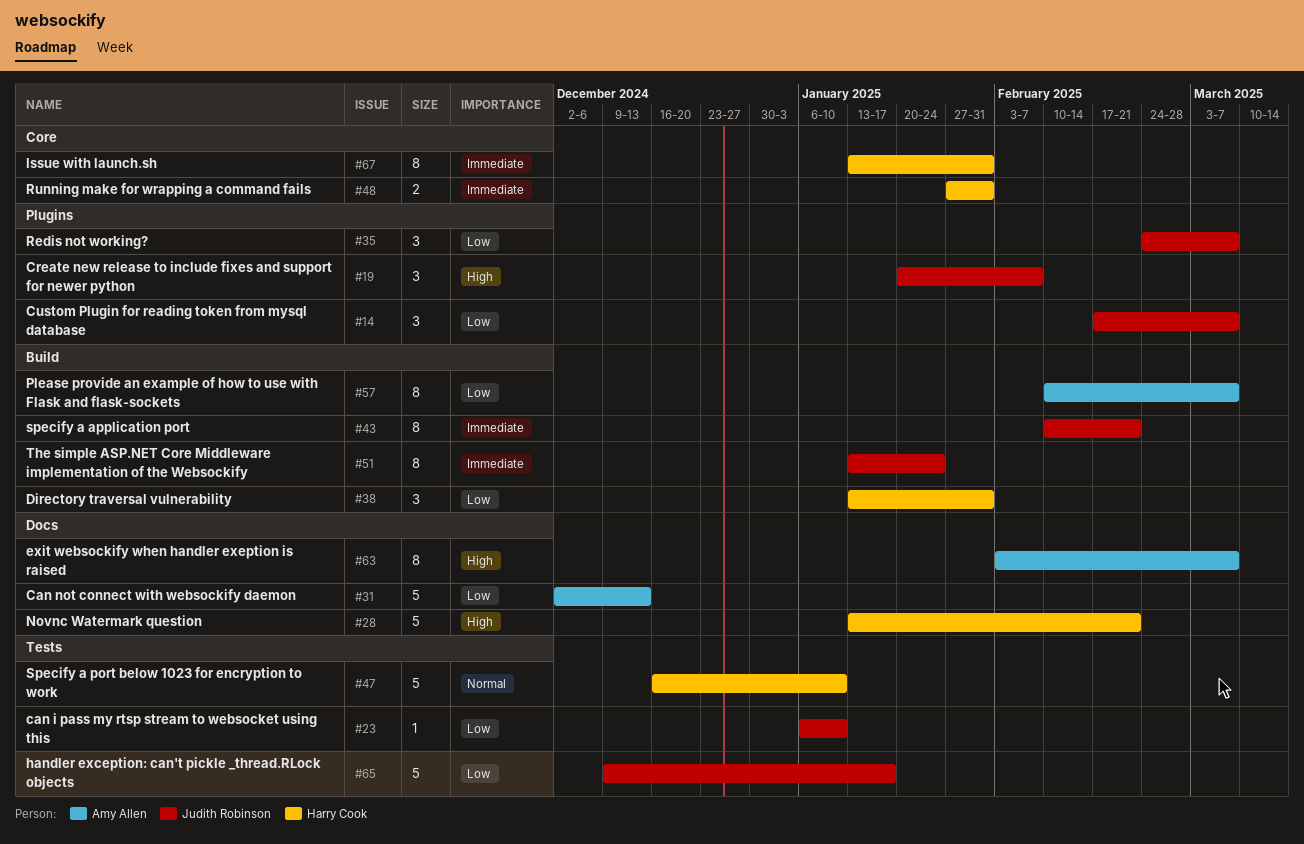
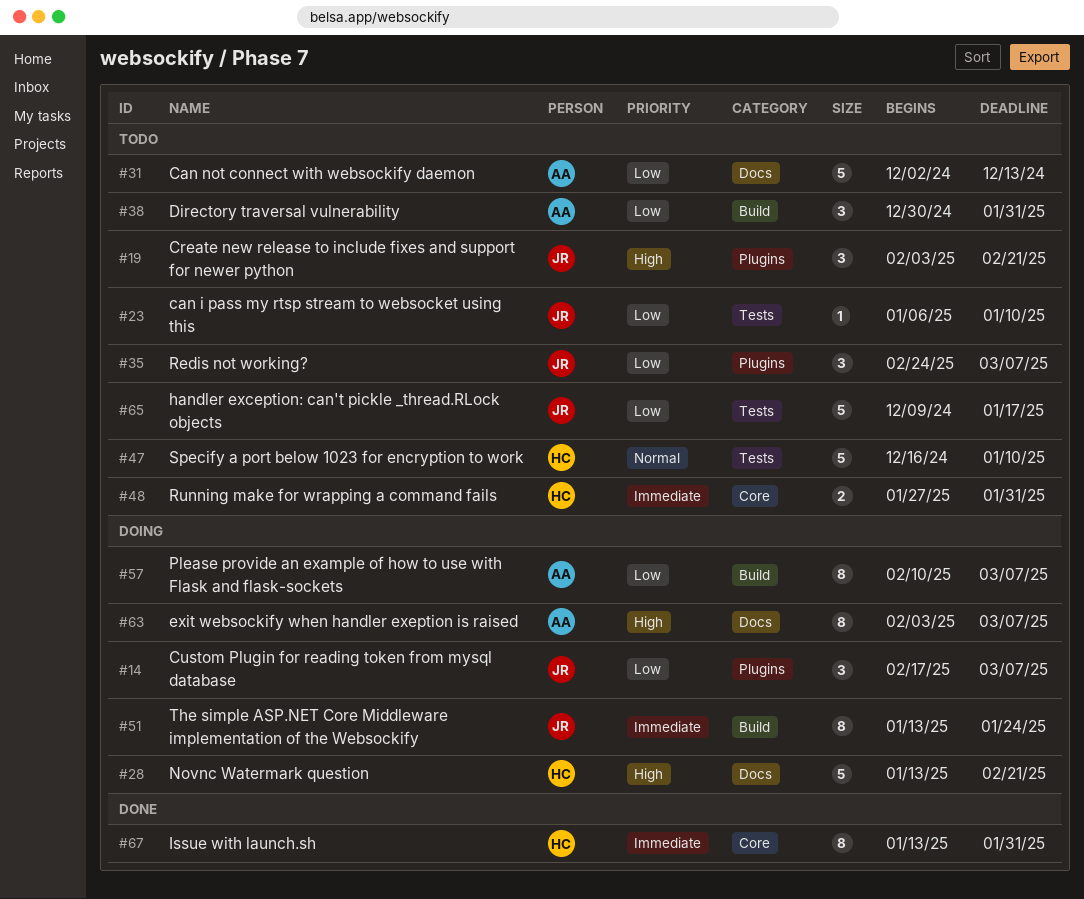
#19, start: Jan 20 -> Feb 3
#19, due: Feb 7 -> Feb 21
#38, owner: Harry Cook -> Amy Allen
#38, start: Jan 13 -> Dec 30
#43: present -> none

